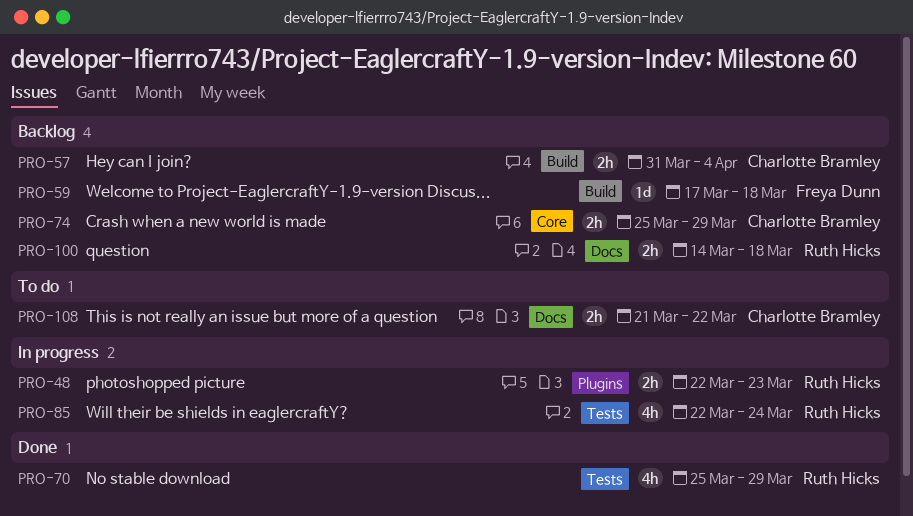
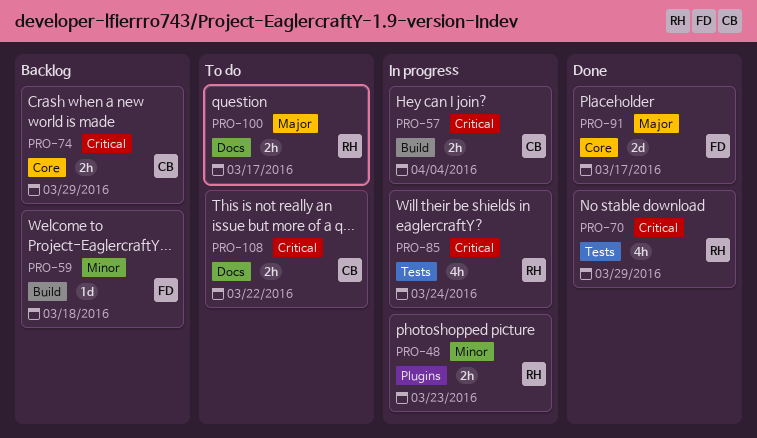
PRO-57, status: Backlog -> In progress
PRO-91: none -> present
PRO-100, status: Backlog -> To do
PRO-100, due: Mar 18 -> Mar 17

